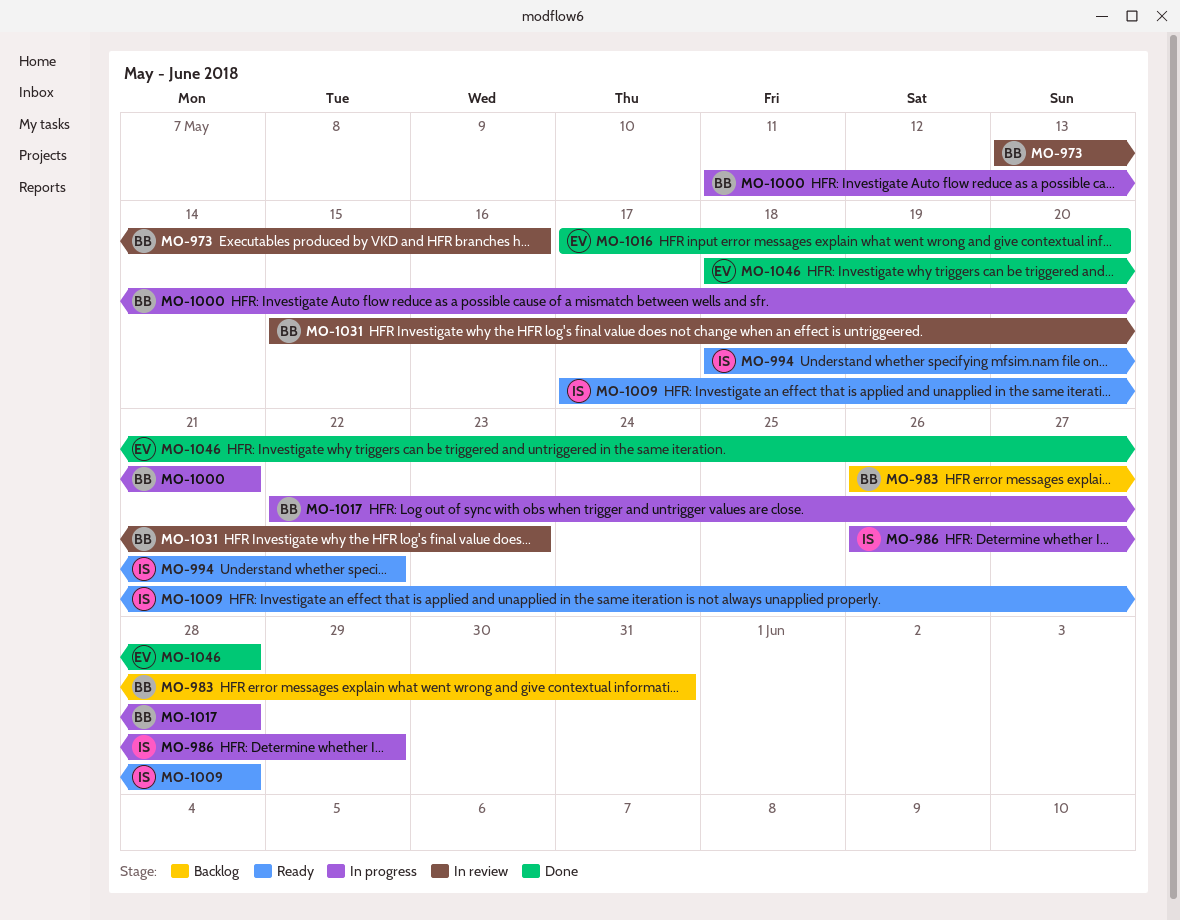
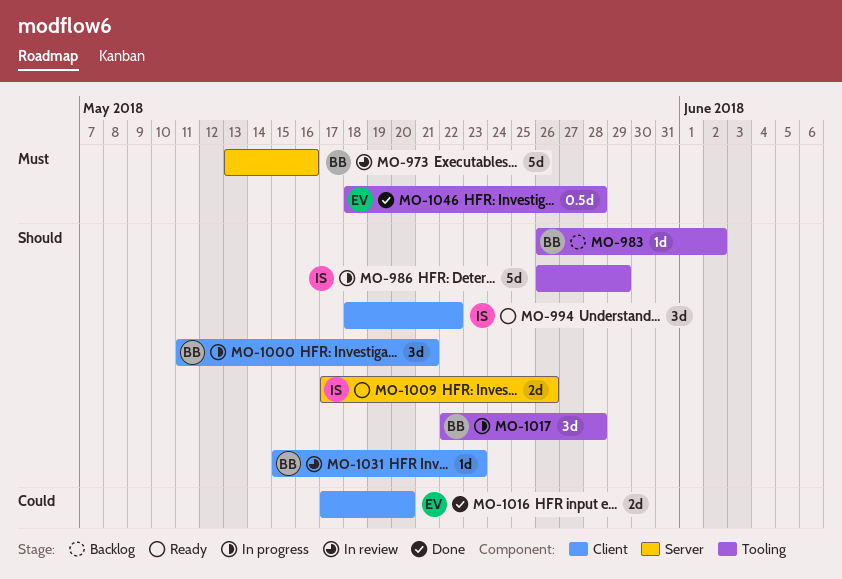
MO-983, due: May 31 -> Jun 2
MO-1009, due: May 28 -> May 26

